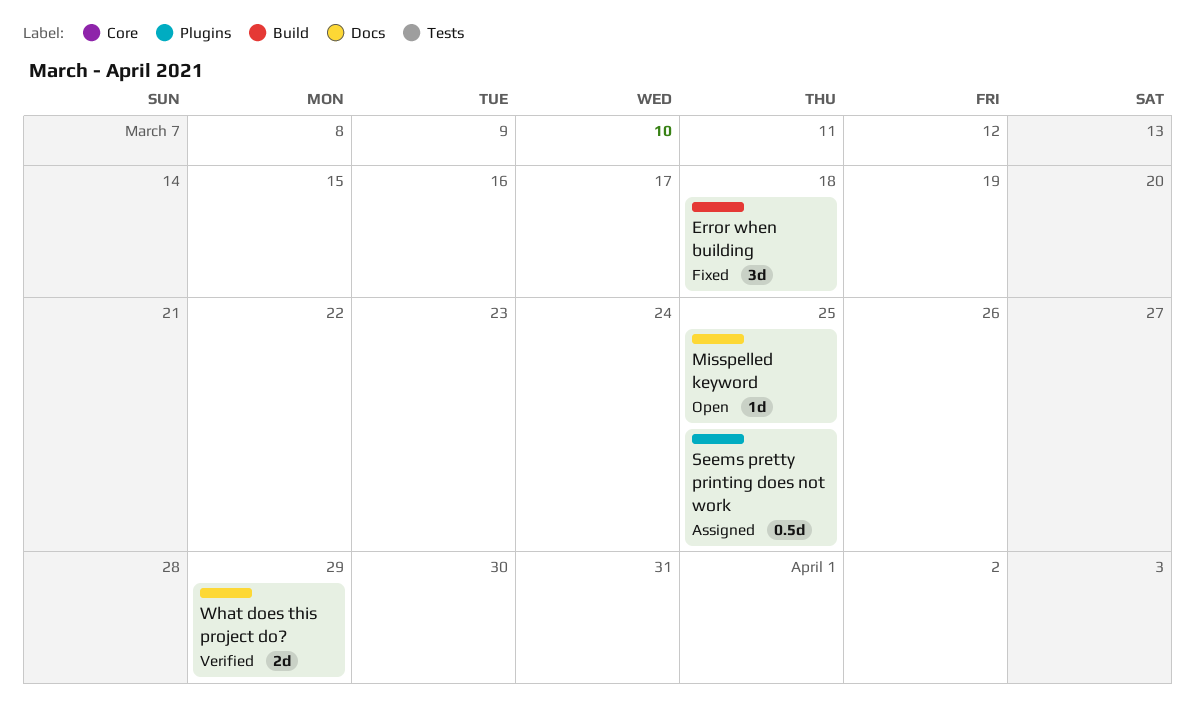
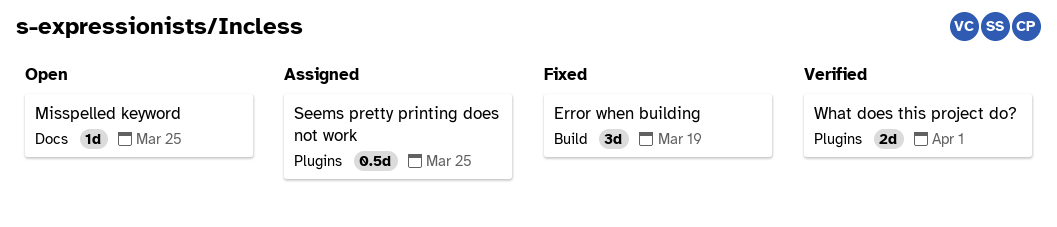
Error when building, due: Mar 18 -> Mar 19
What does this project do?, label: Docs -> Plugins
What does this project do?, due: Mar 29 -> Apr 1

